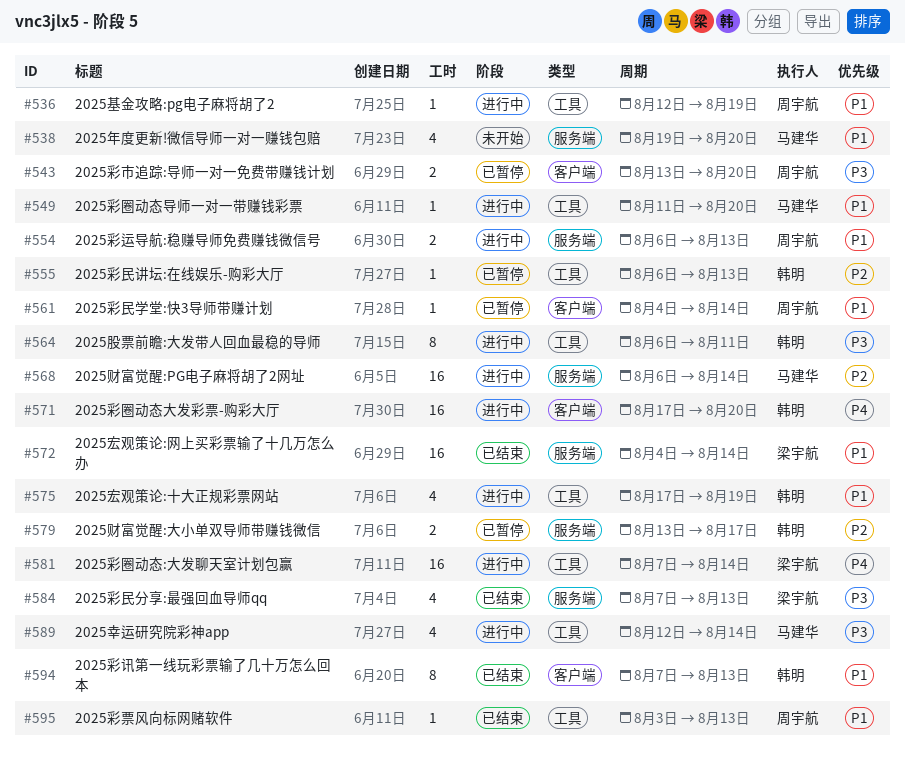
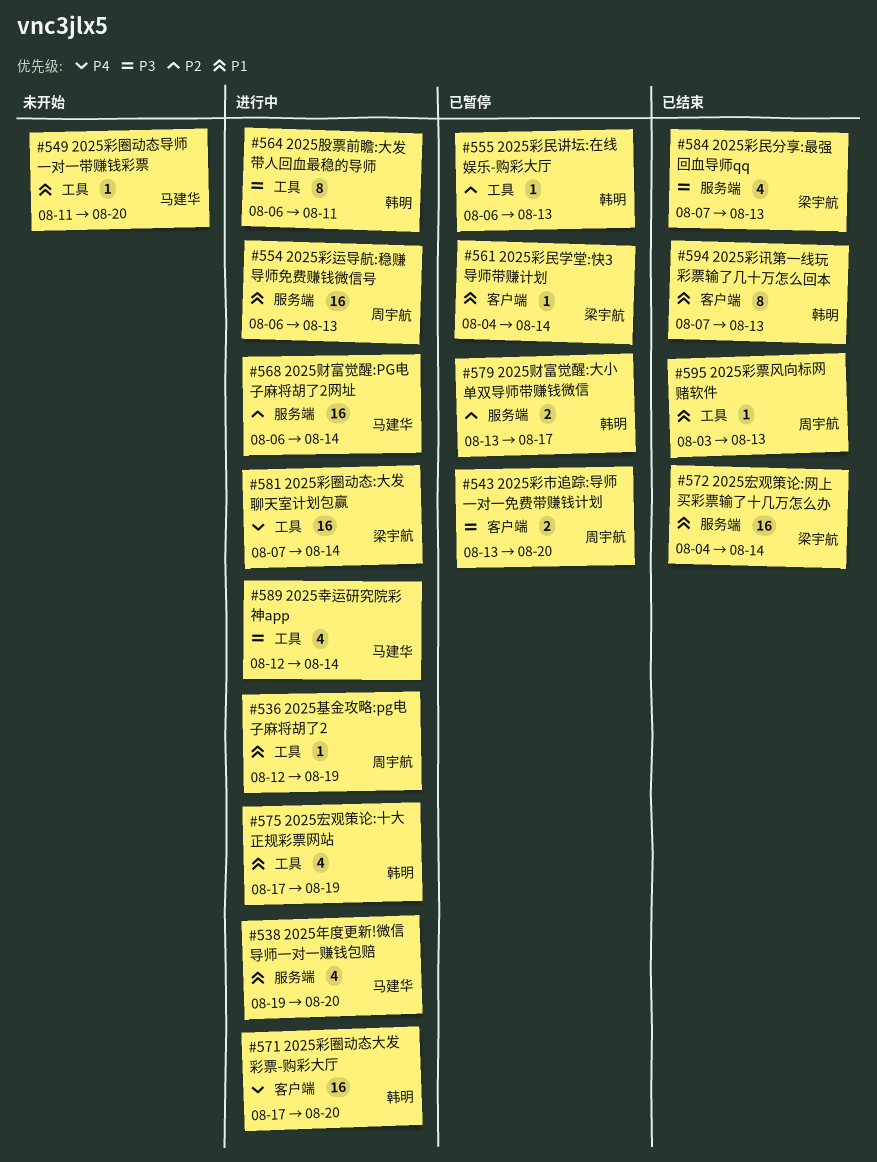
#538, status: 未开始 -> 进行中
#549, status: 进行中 -> 未开始
#554, estimate: 2 -> 16
#561, owner: 周宇航 -> 梁宇航

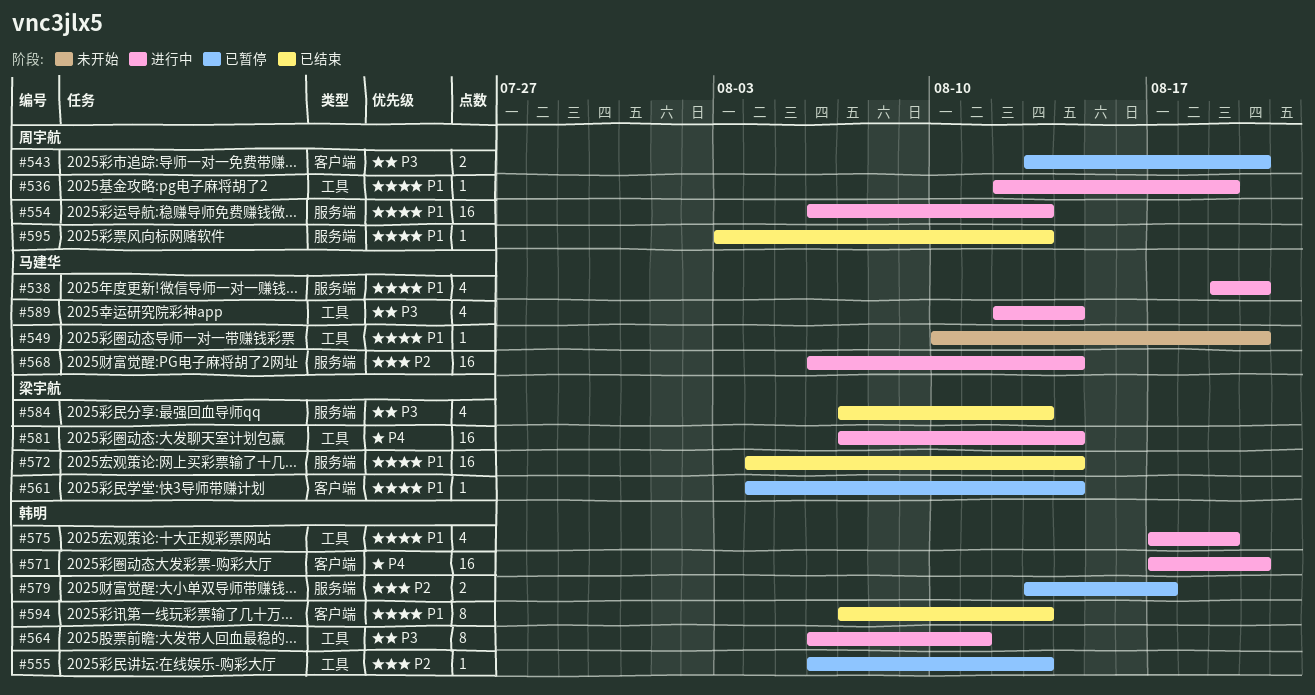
#549, start: Aug 11 -> Aug 10
#595, label: 工具 -> 服务端

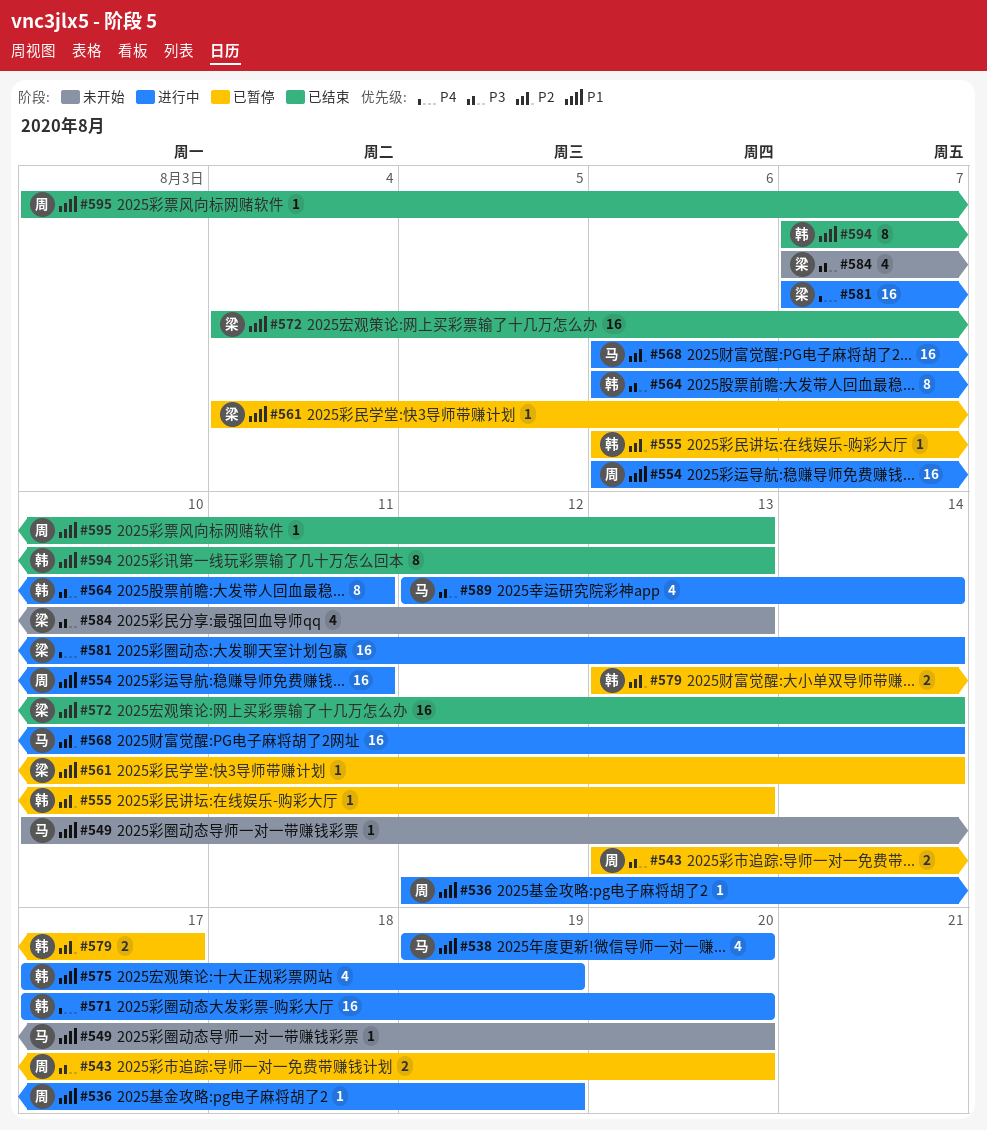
#554, due: Aug 13 -> Aug 11
#584, status: 已结束 -> 未开始

